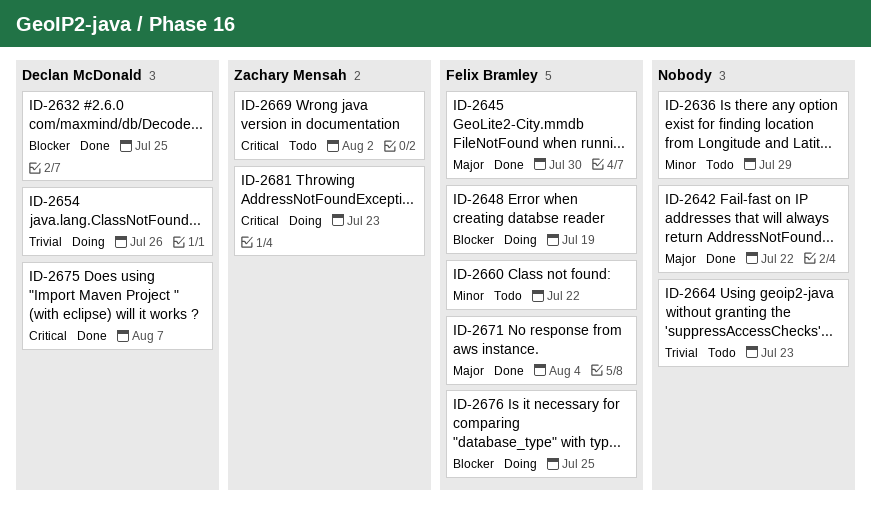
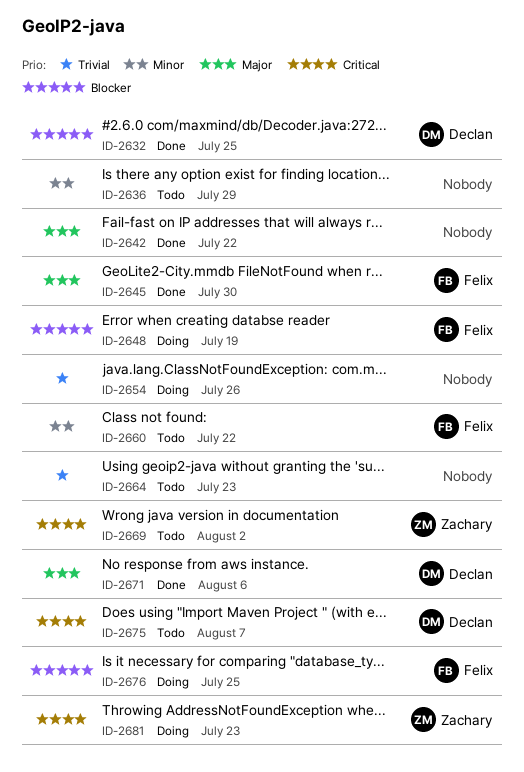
ID-2654, owner: Declan McDonald -> none
ID-2671, owner: Felix Bramley -> Declan McDonald
ID-2671, due: Aug 4 -> Aug 6
ID-2675, status: Done -> Todo

